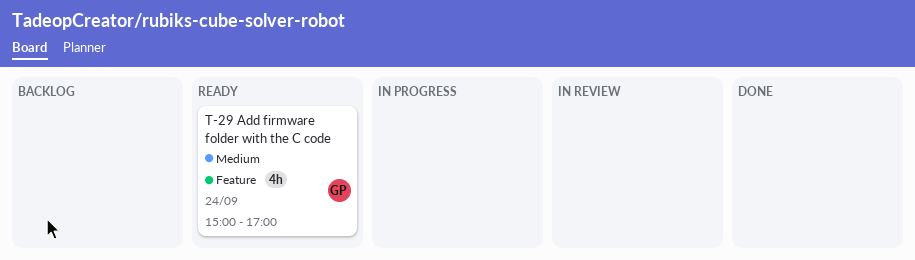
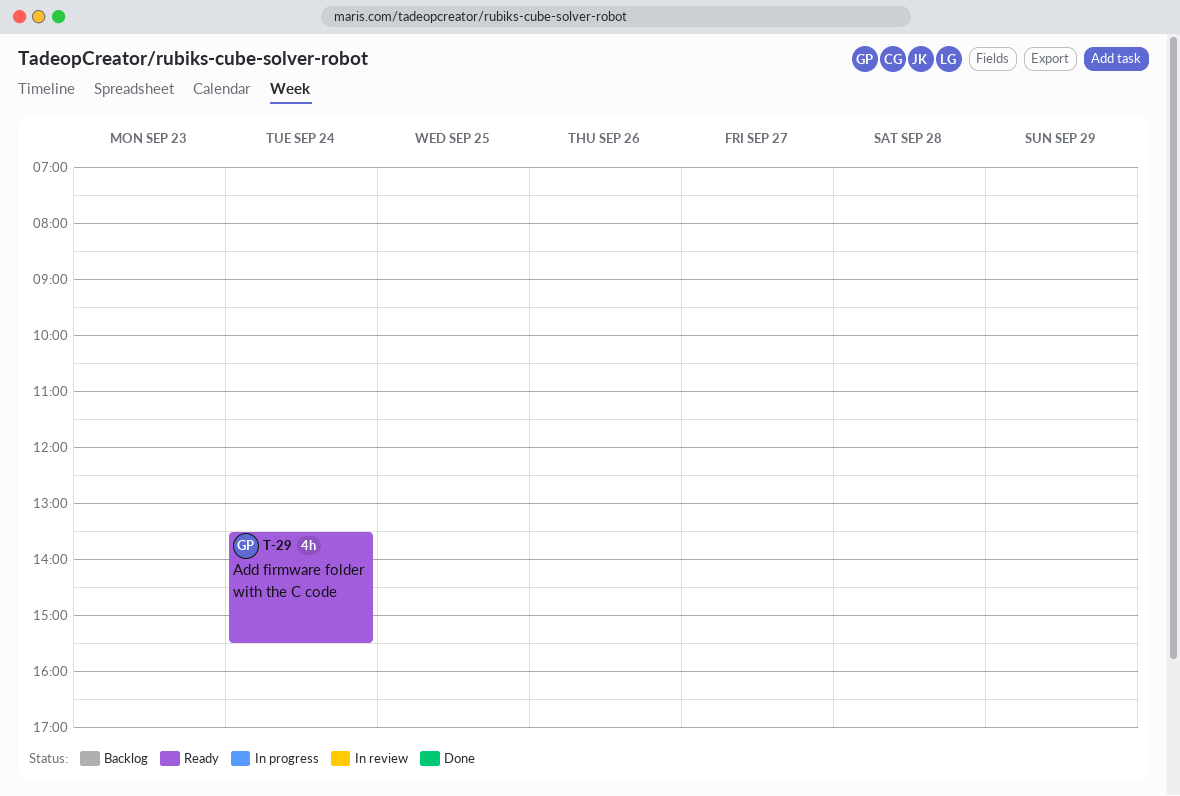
T-29, begins: 15:00 -> 13:30
T-29, ends: 17:00 -> 15:30

